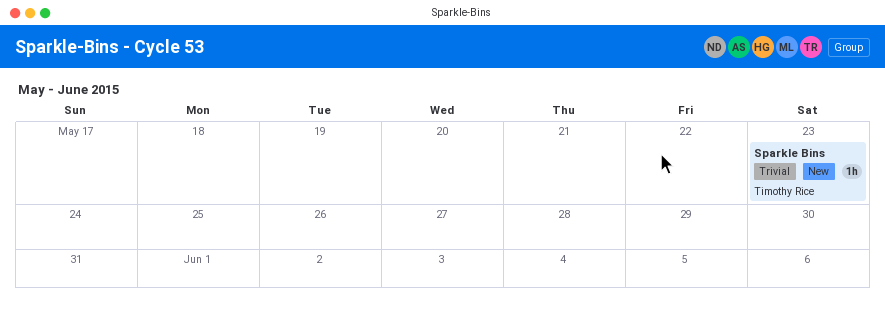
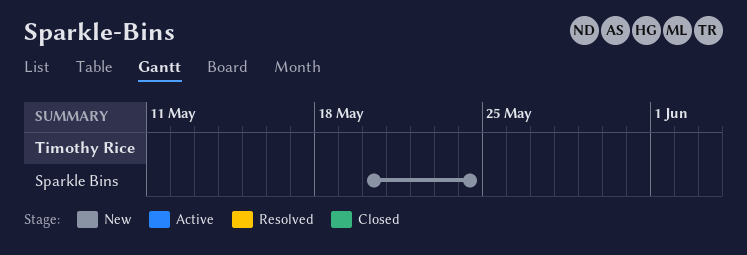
Sparkle Bins, due: May 23 -> May 24

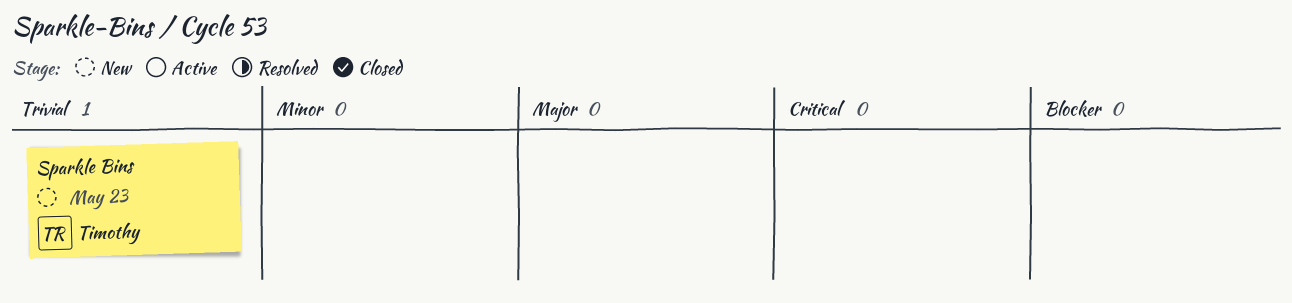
Sparkle Bins, due: May 24 -> May 23

